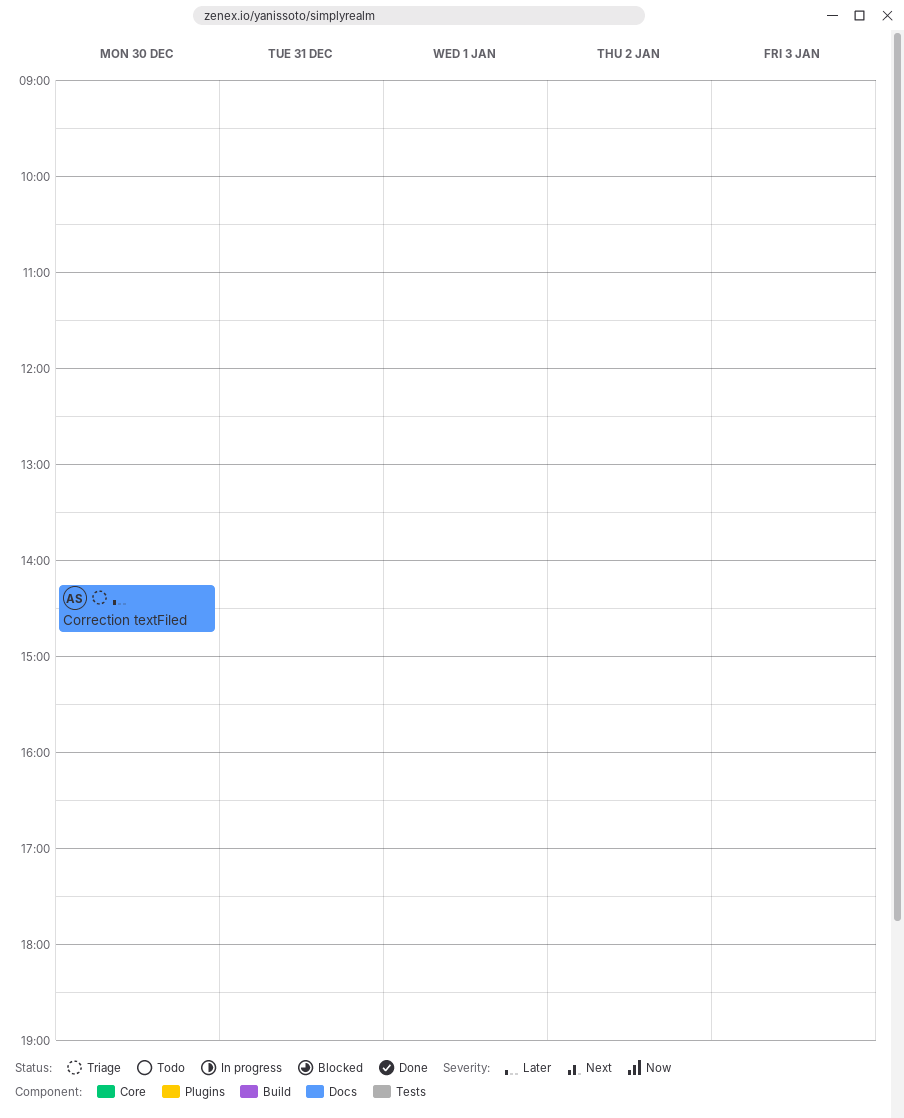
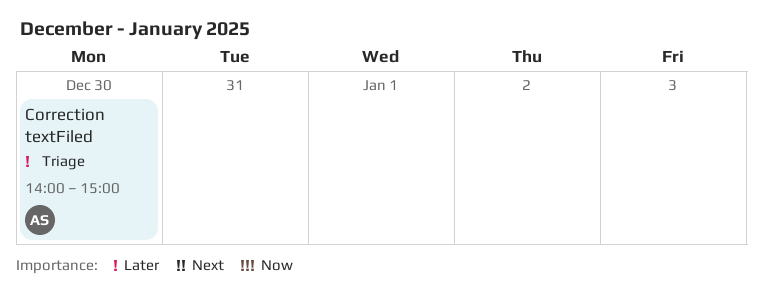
Correction textFiled, begins: 14:15 -> 14:00
Correction textFiled, ends: 14:45 -> 15:00

